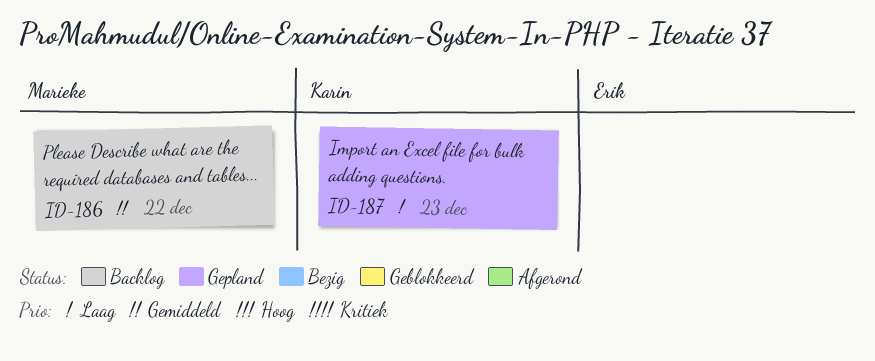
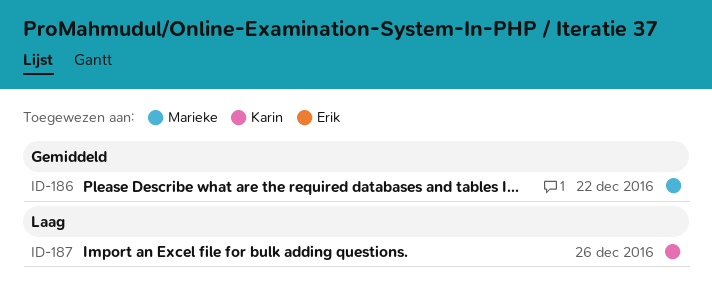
ID-187, due: Dec 23 -> Dec 26

